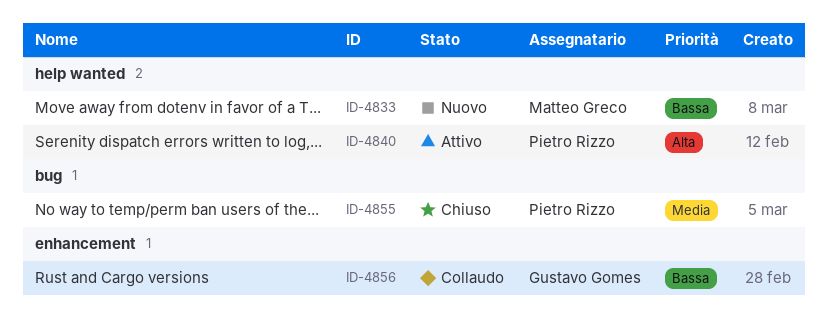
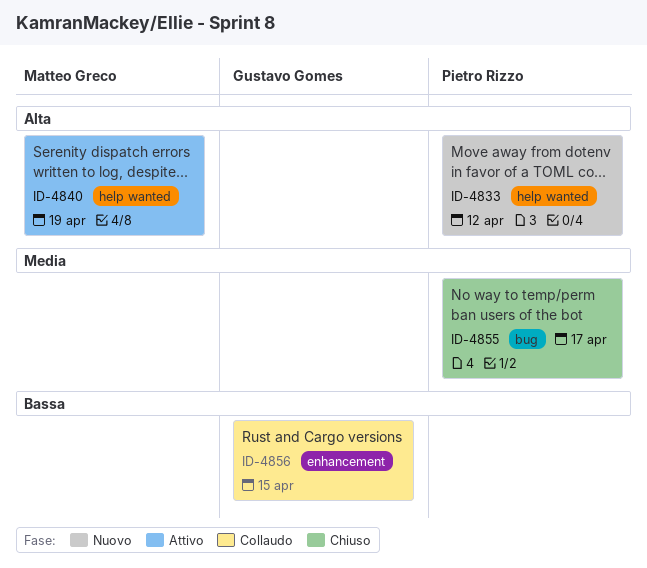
ID-4833, owner: Matteo Greco -> Pietro Rizzo
ID-4833, priority: Bassa -> Alta
ID-4840, owner: Pietro Rizzo -> Matteo Greco

